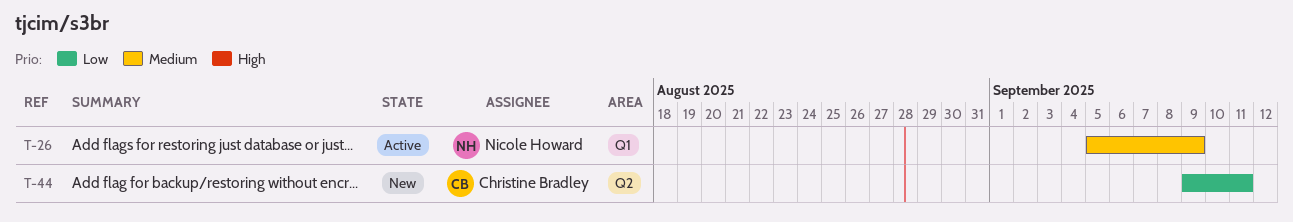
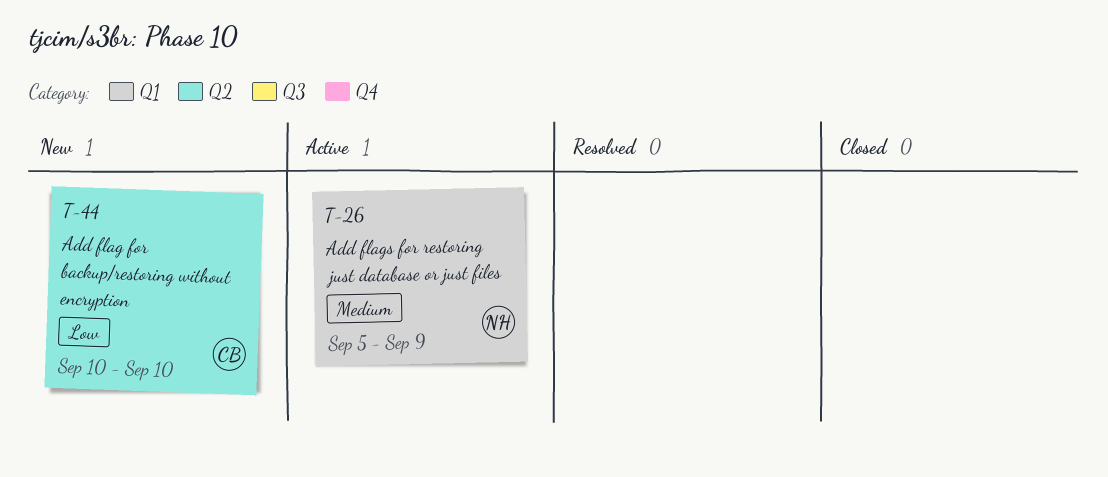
T-44, start: Sep 9 -> Sep 10
T-44, due: Sep 11 -> Sep 10

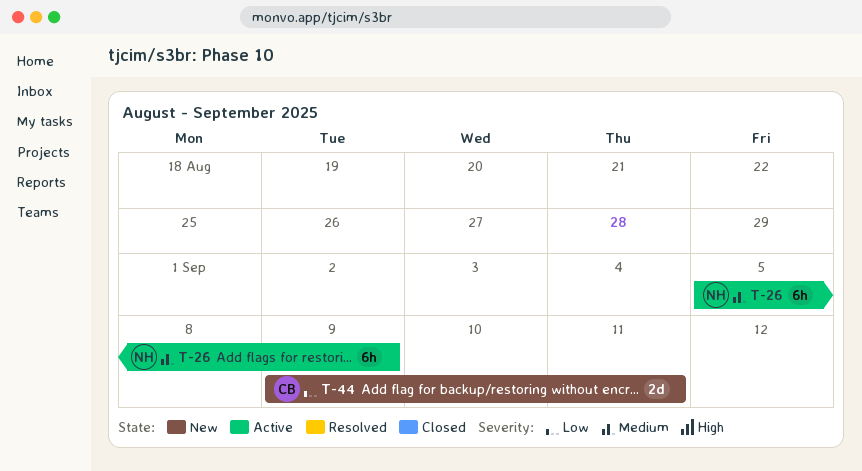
T-44, start: Sep 10 -> Sep 9
T-44, due: Sep 10 -> Sep 11

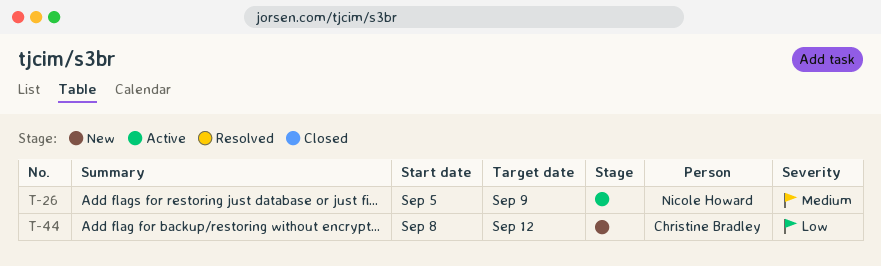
T-44, start: Sep 9 -> Sep 8
T-44, due: Sep 11 -> Sep 12

